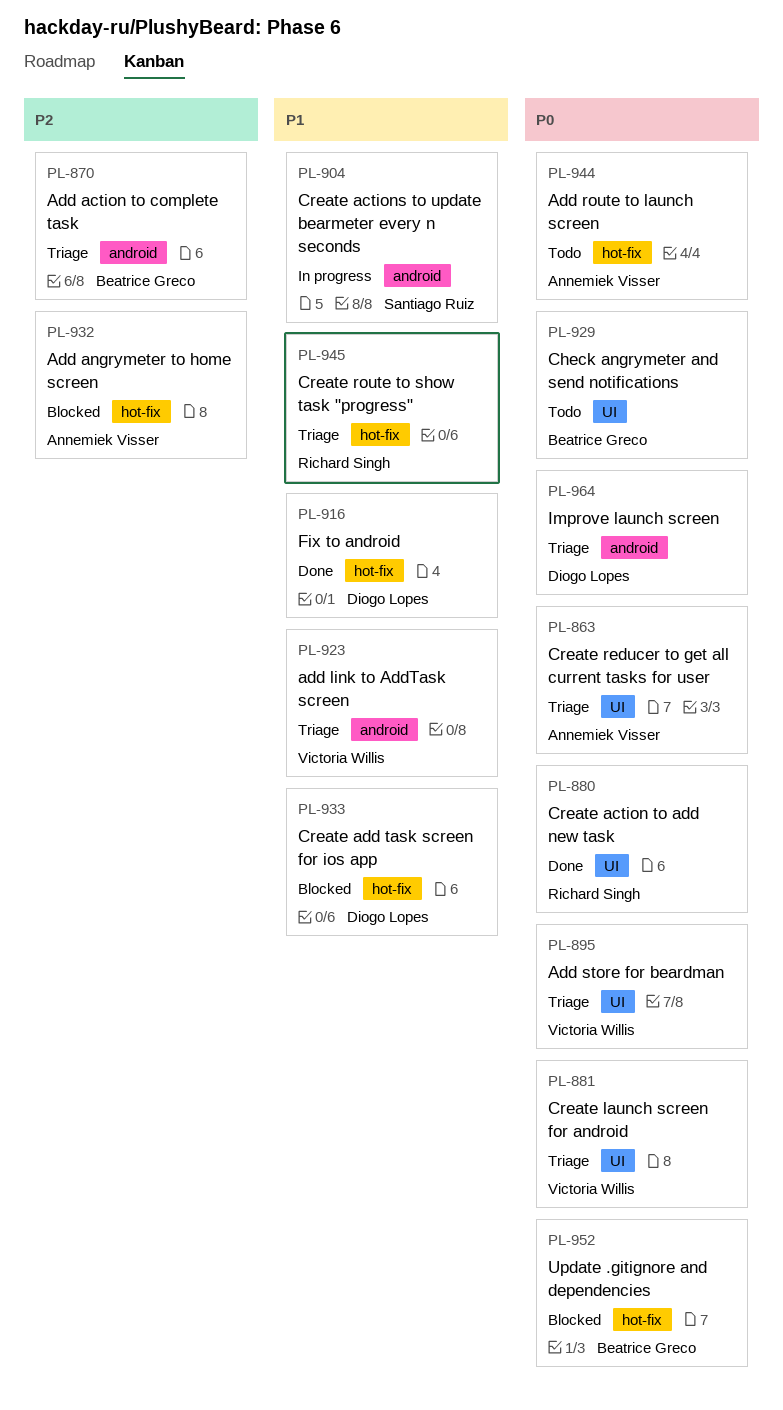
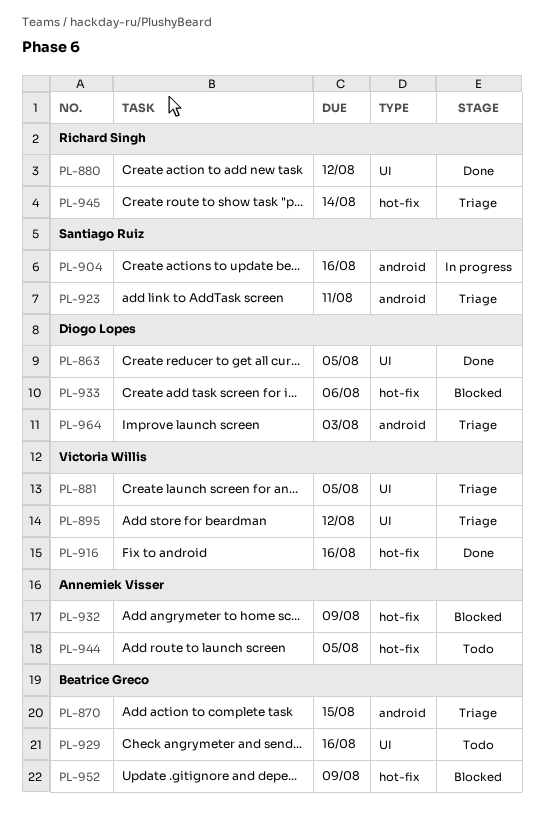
PL-863, status: Triage -> Done
PL-863, owner: Annemiek Visser -> Diogo Lopes
PL-916, owner: Diogo Lopes -> Victoria Willis
PL-923, owner: Victoria Willis -> Santiago Ruiz

